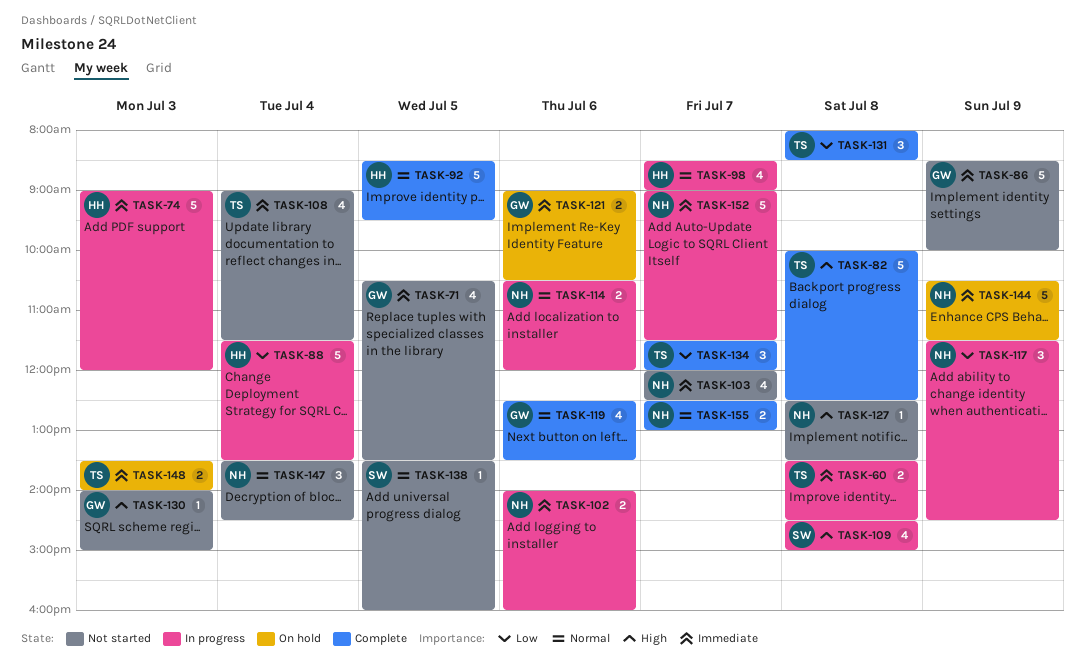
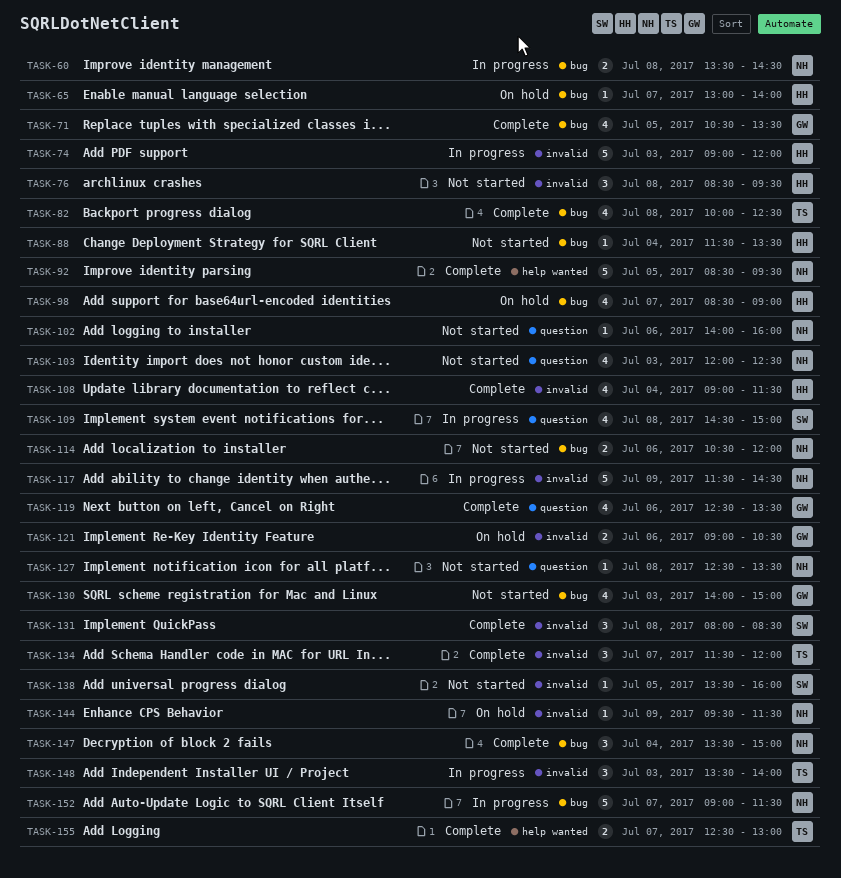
TASK-60, owner: TS -> NH
TASK-65: none -> present
TASK-71, status: Not started -> Complete
TASK-76: none -> present
TASK-82, estimate: 5 -> 4
TASK-86: present -> none
TASK-88, status: In progress -> Not started
TASK-88, estimate: 5 -> 1
TASK-92, owner: HH -> NH
TASK-98, status: In progress -> On hold
TASK-102, status: In progress -> Not started
TASK-102, estimate: 2 -> 1
TASK-103, day: Jul 7 -> Jul 3
TASK-108, status: Not started -> Complete
TASK-108, owner: TS -> HH
TASK-114, status: In progress -> Not started
TASK-117, estimate: 3 -> 5
TASK-130, estimate: 1 -> 4
TASK-131, owner: TS -> SW
TASK-144, estimate: 5 -> 1
TASK-144, begins: 10:30 -> 09:30
TASK-147, status: Not started -> Complete
TASK-147, ends: 14:30 -> 15:00
TASK-148, status: On hold -> In progress
TASK-148, estimate: 2 -> 3
TASK-155, owner: NH -> TS

